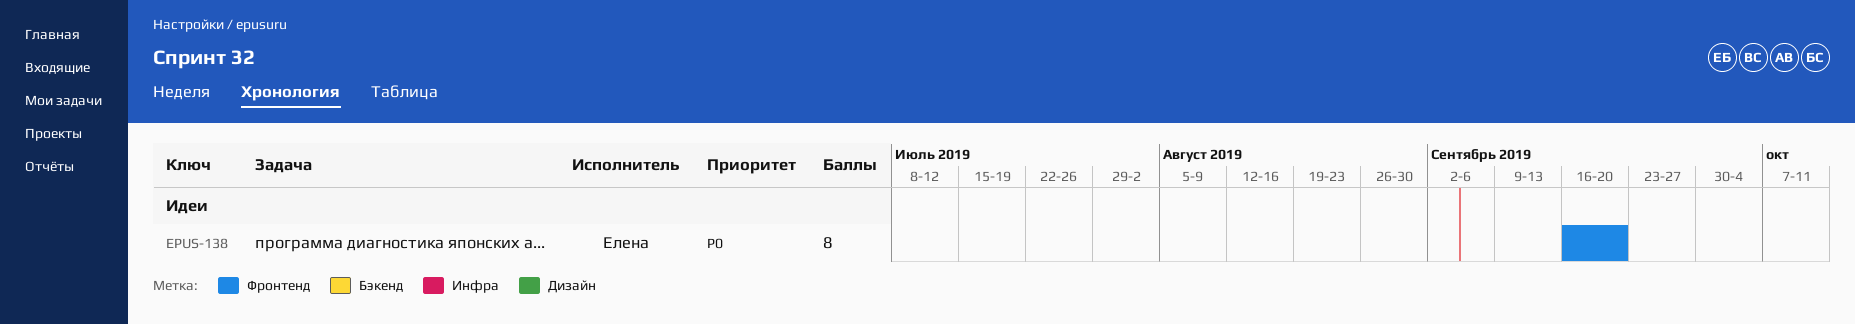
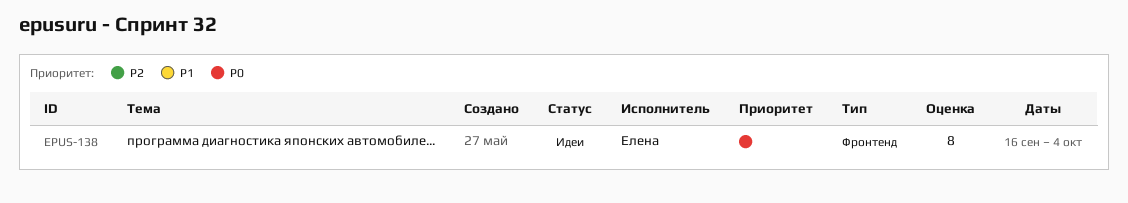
EPUS-138, due: Sep 20 -> Oct 4

